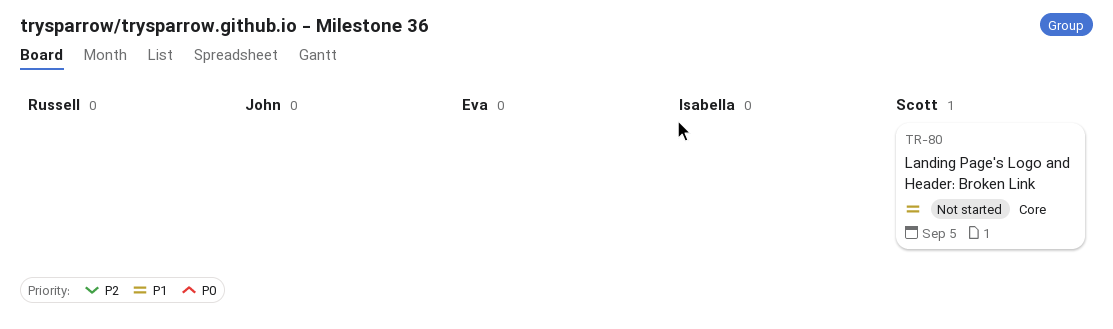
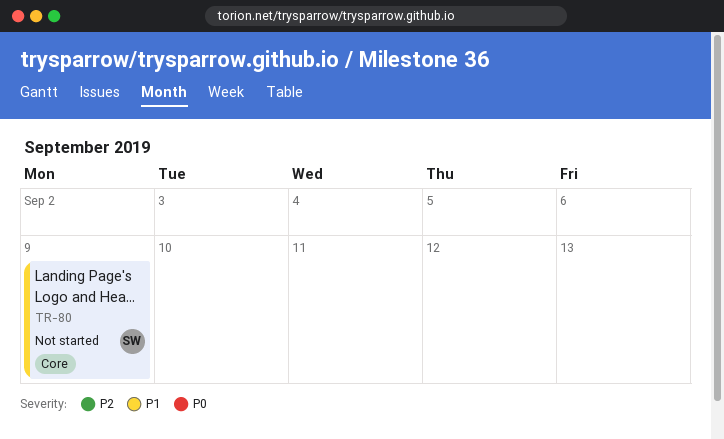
TR-80, due: Sep 5 -> Sep 9

